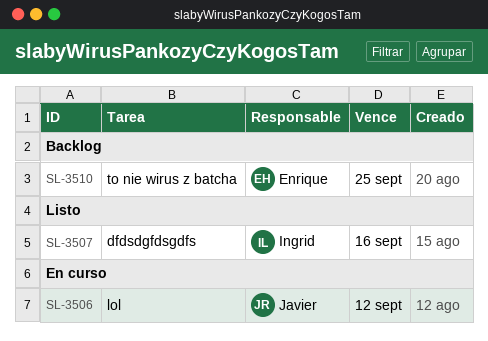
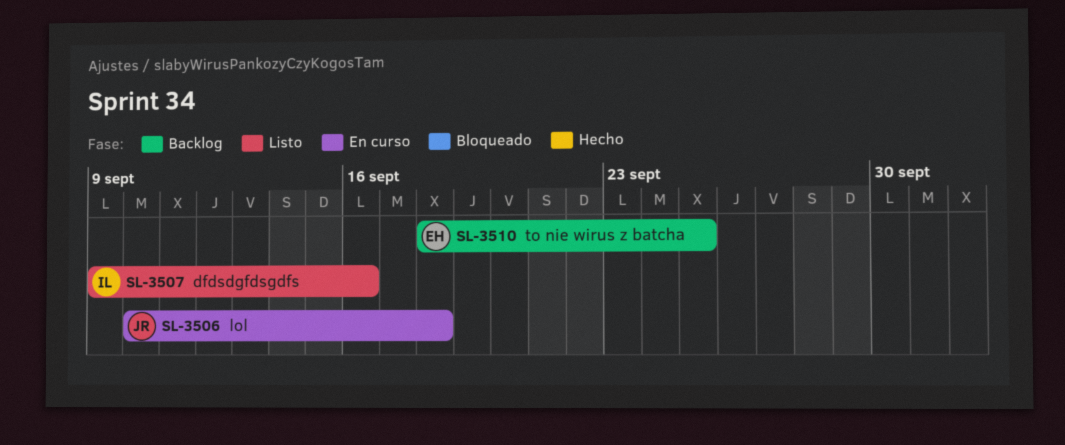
SL-3506, due: Sep 12 -> Sep 18

